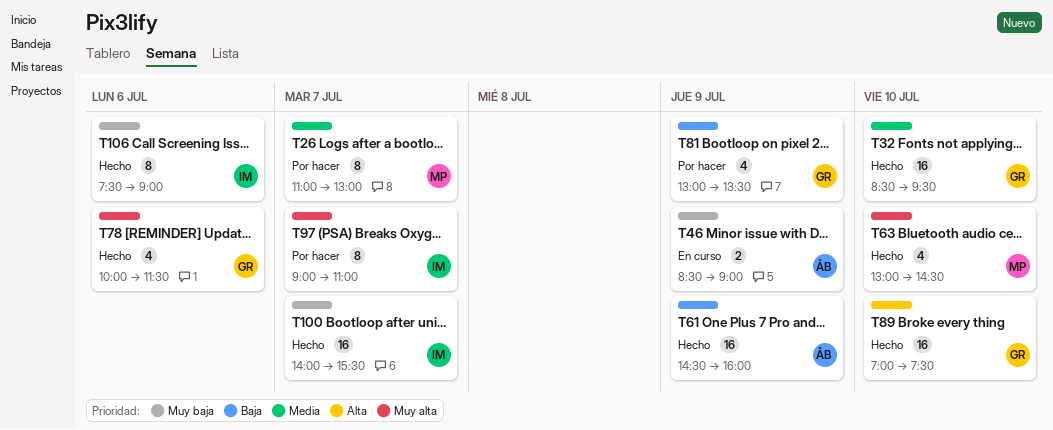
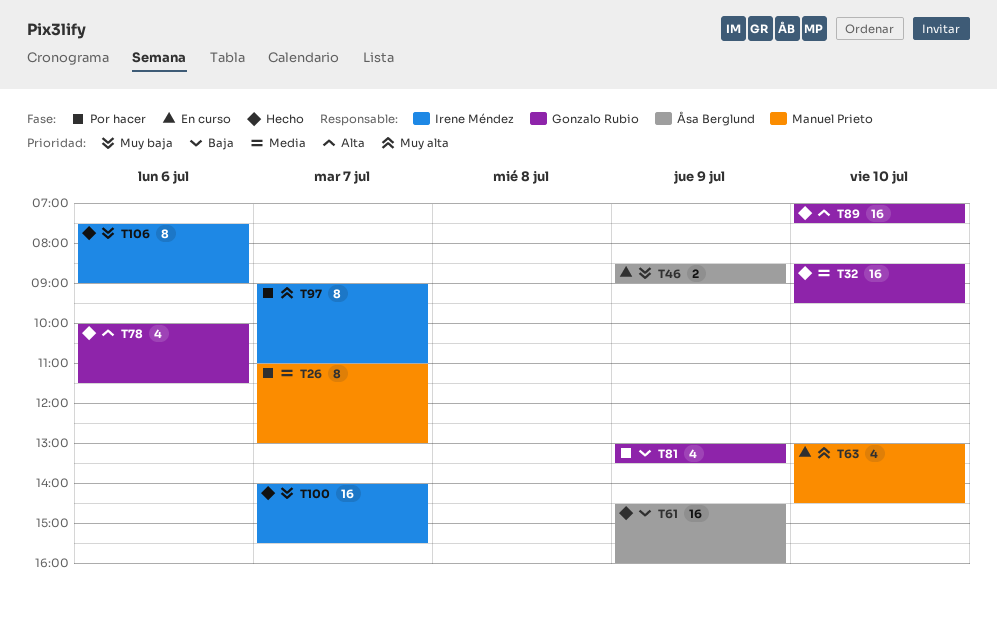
T63, status: Hecho -> En curso
T78, priority: Muy alta -> Alta

